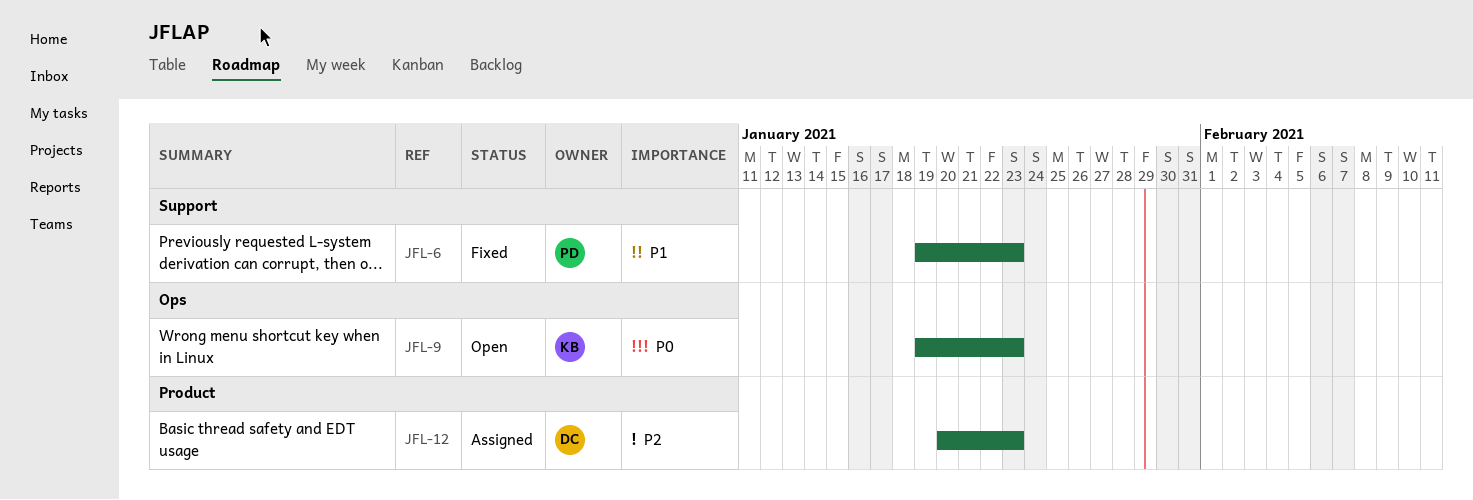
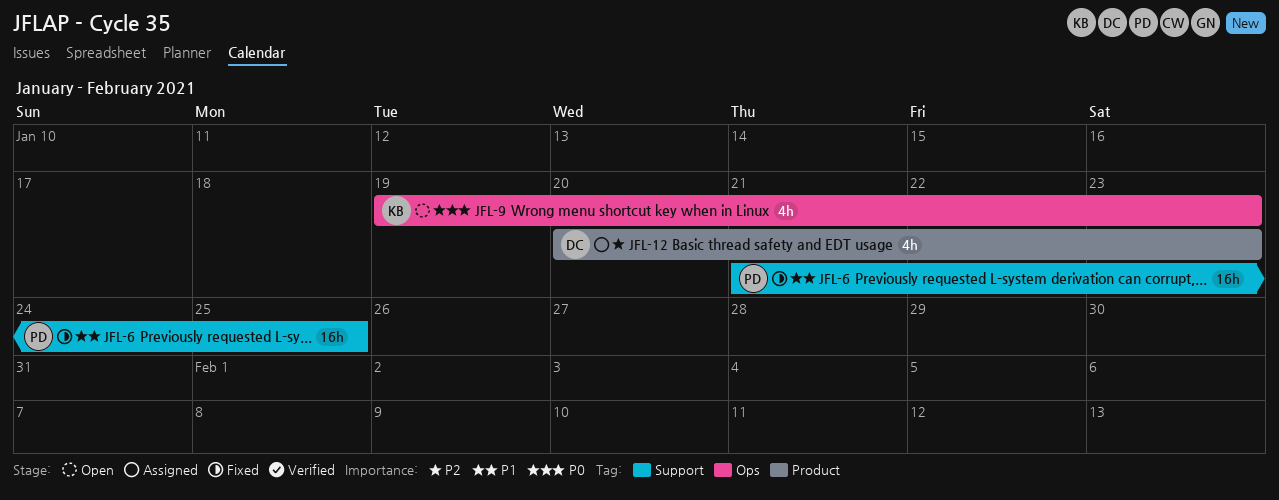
JFL-6, start: Jan 19 -> Jan 21
JFL-6, due: Jan 23 -> Jan 25

